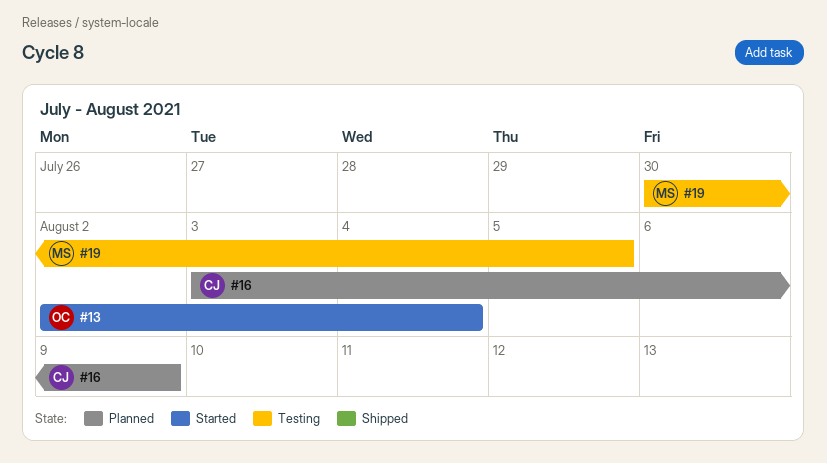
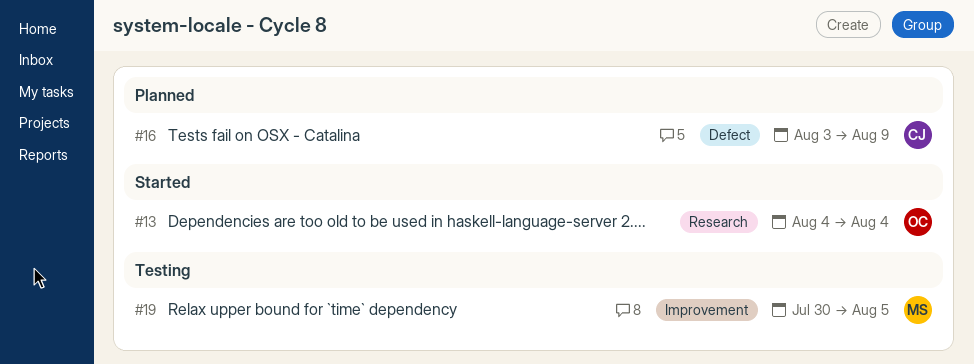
#13, start: Aug 2 -> Aug 4

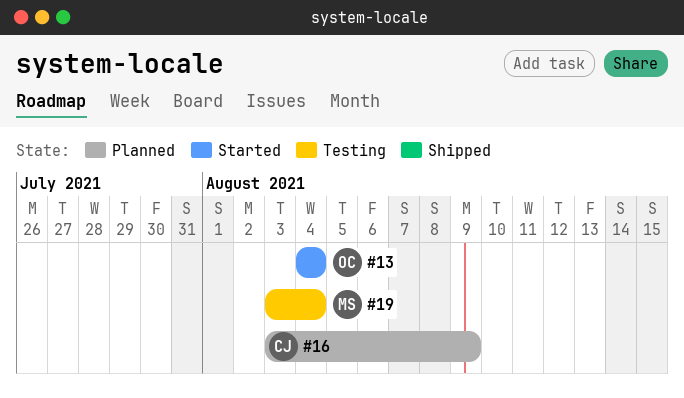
#19, start: Jul 30 -> Aug 3
#19, due: Aug 5 -> Aug 4

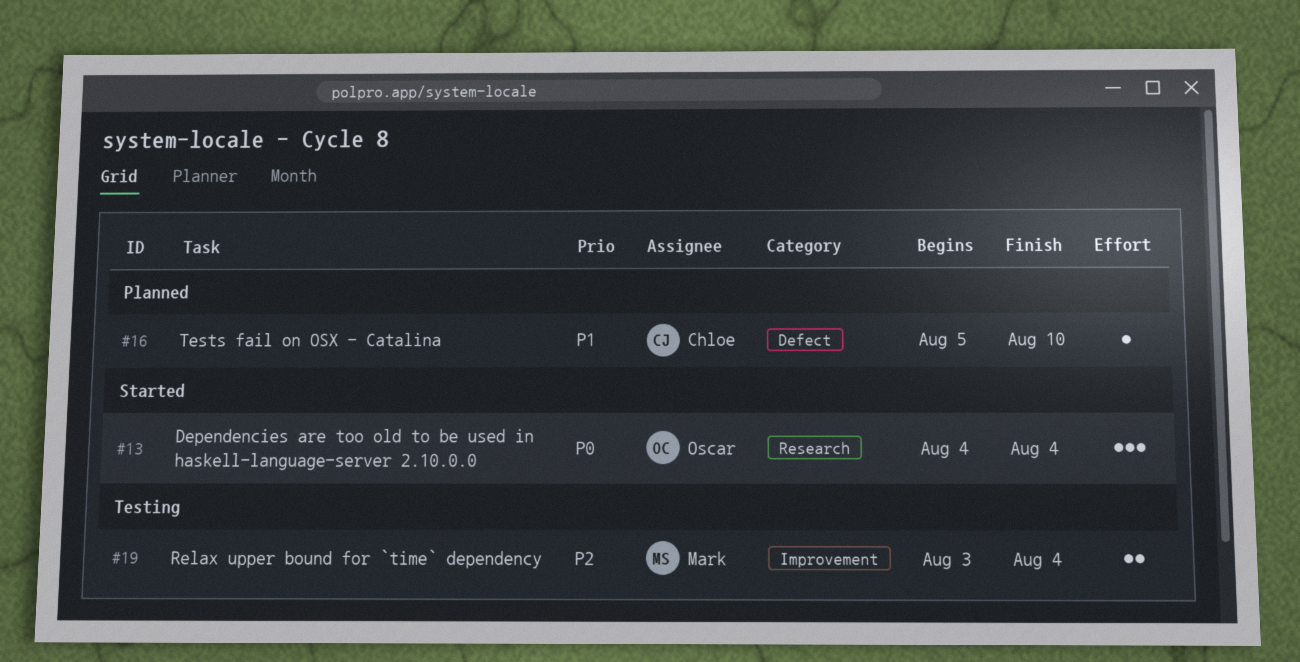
#16, start: Aug 3 -> Aug 5
#16, due: Aug 9 -> Aug 10

